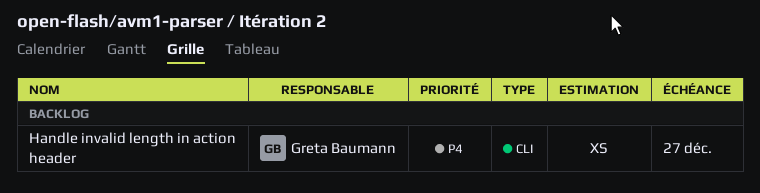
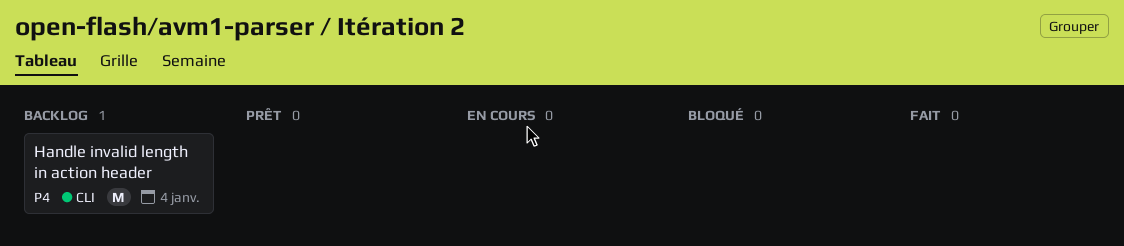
Handle invalid length in action header, estimate: XS -> M
Handle invalid length in action header, due: Dec 27 -> Jan 4

